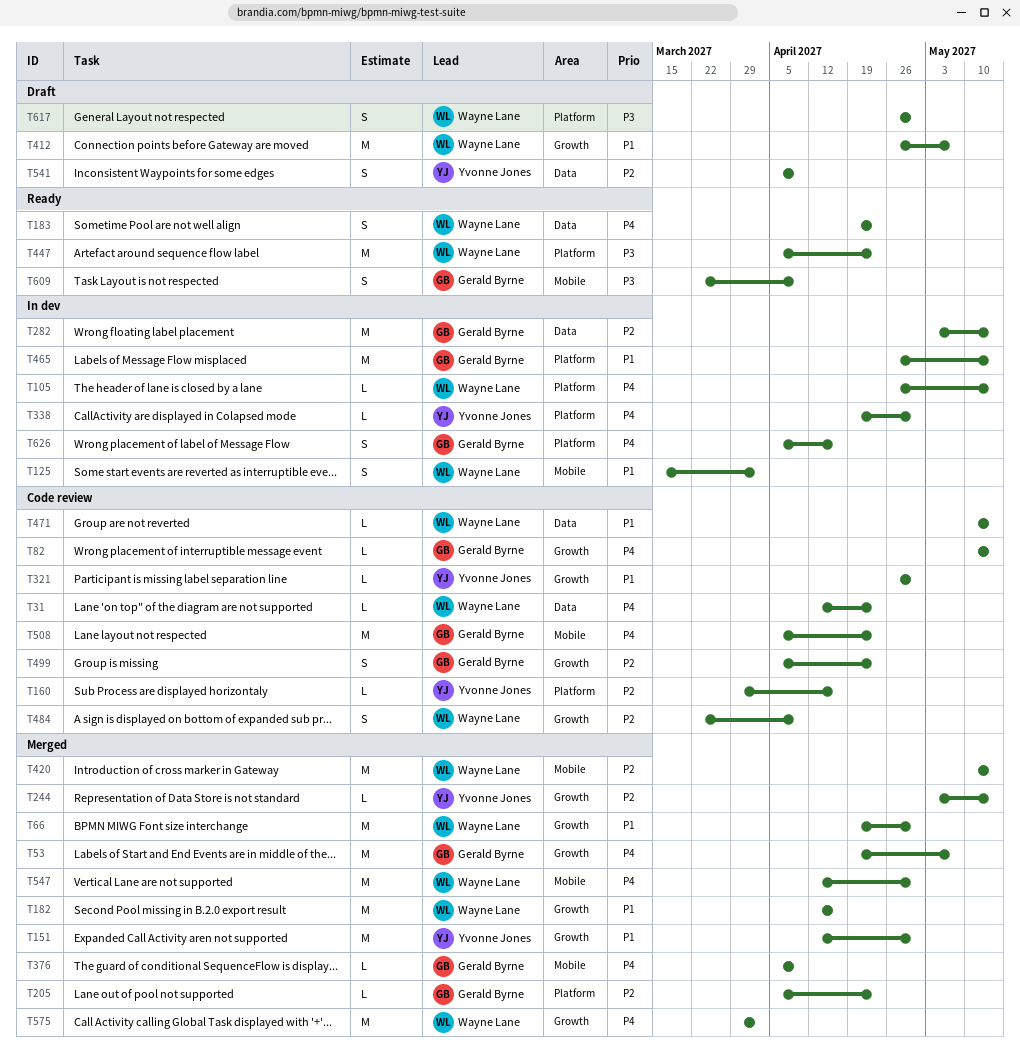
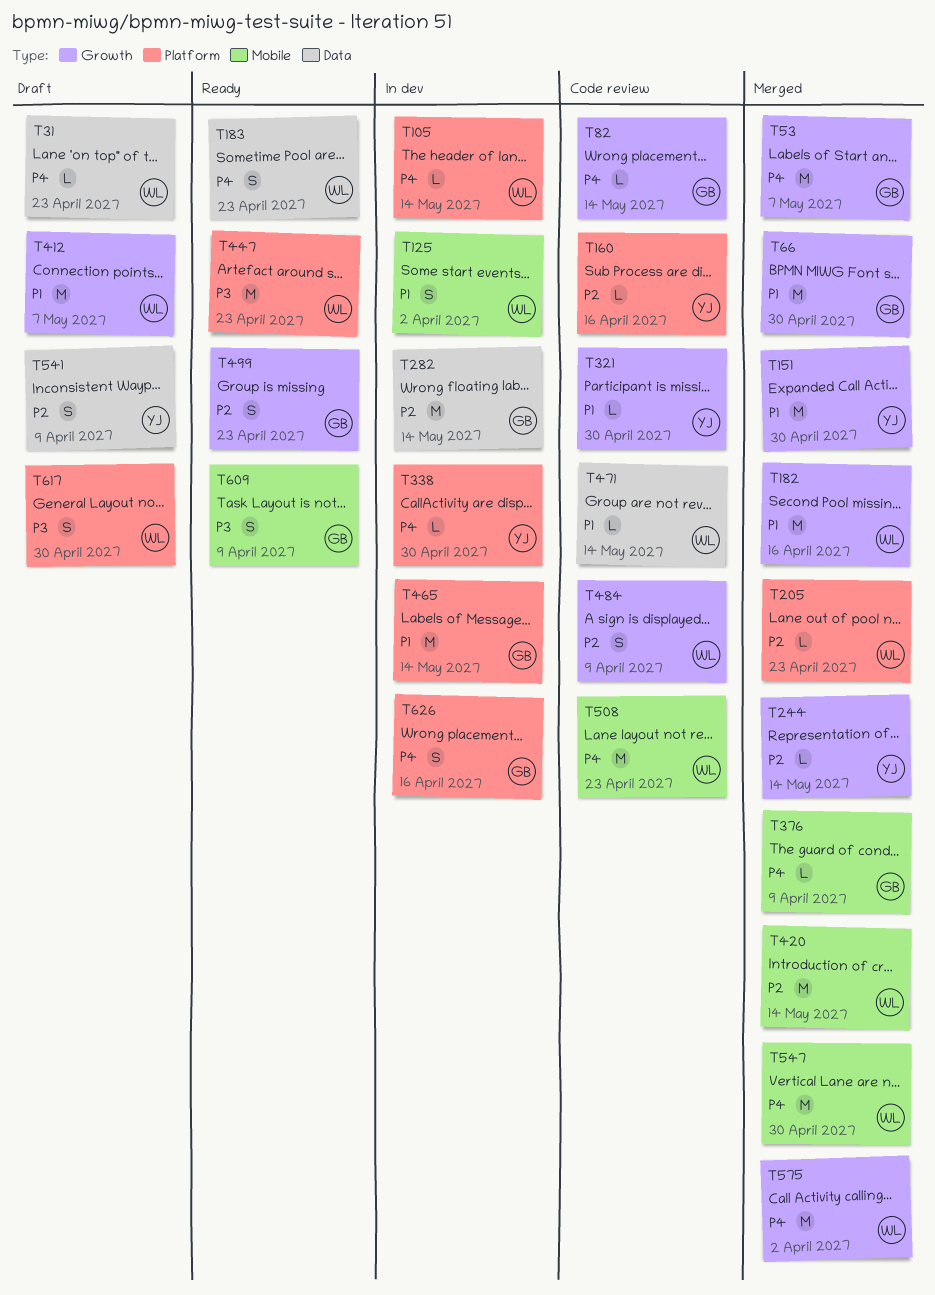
T31, status: Code review -> Draft
T66, owner: Wayne Lane -> Gerald Byrne
T205, owner: Gerald Byrne -> Wayne Lane
T499, status: Code review -> Ready
T508, owner: Gerald Byrne -> Wayne Lane

